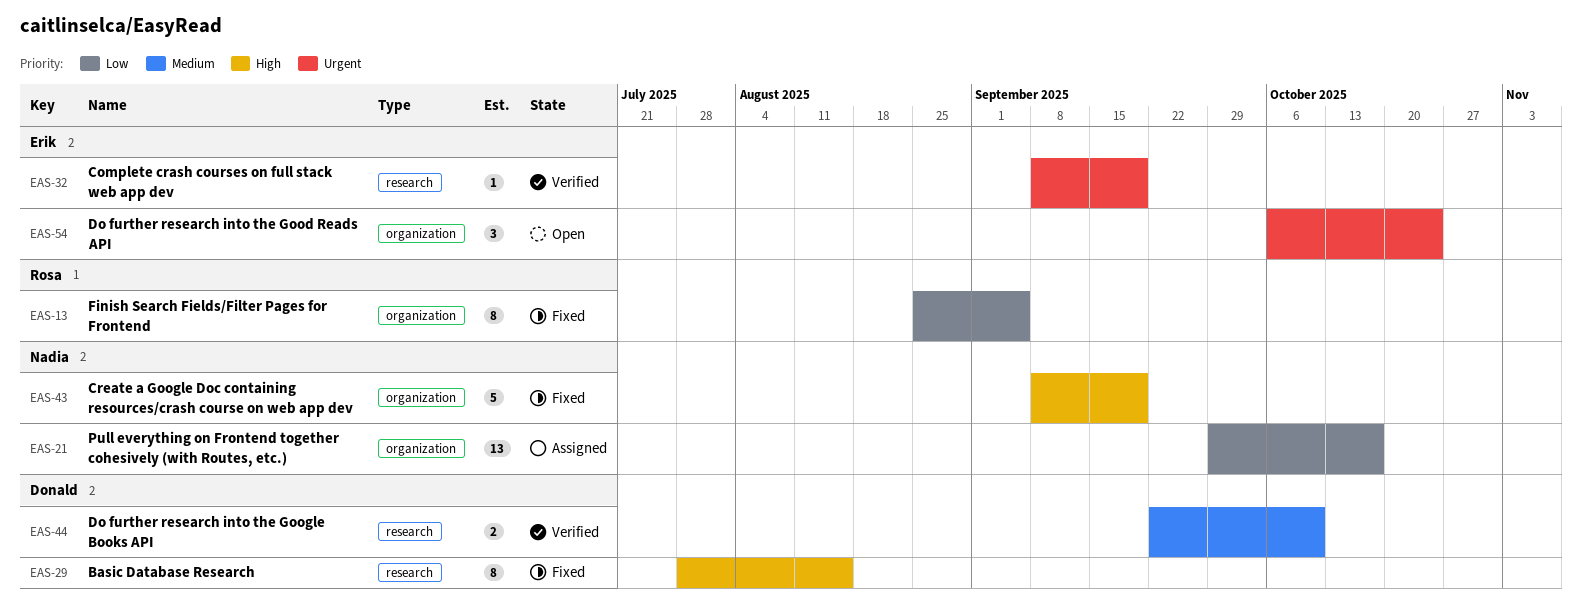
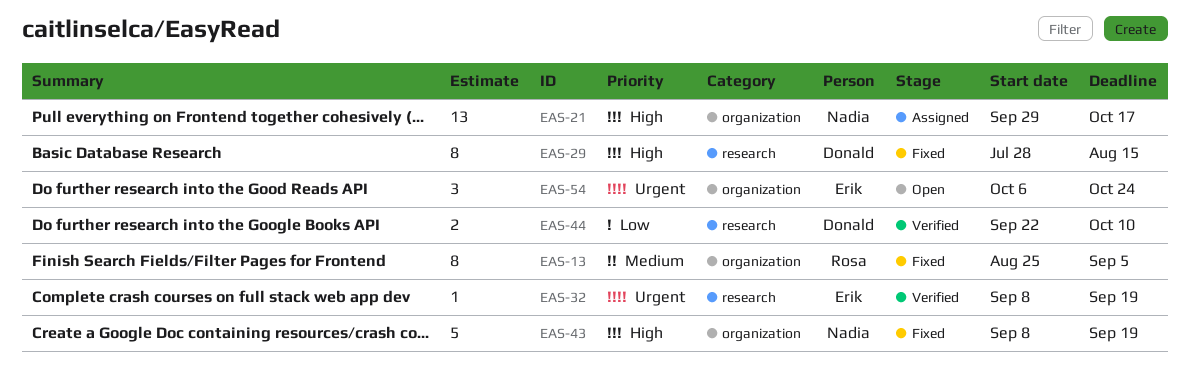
EAS-13, priority: Low -> Medium
EAS-21, priority: Low -> High
EAS-44, priority: Medium -> Low

